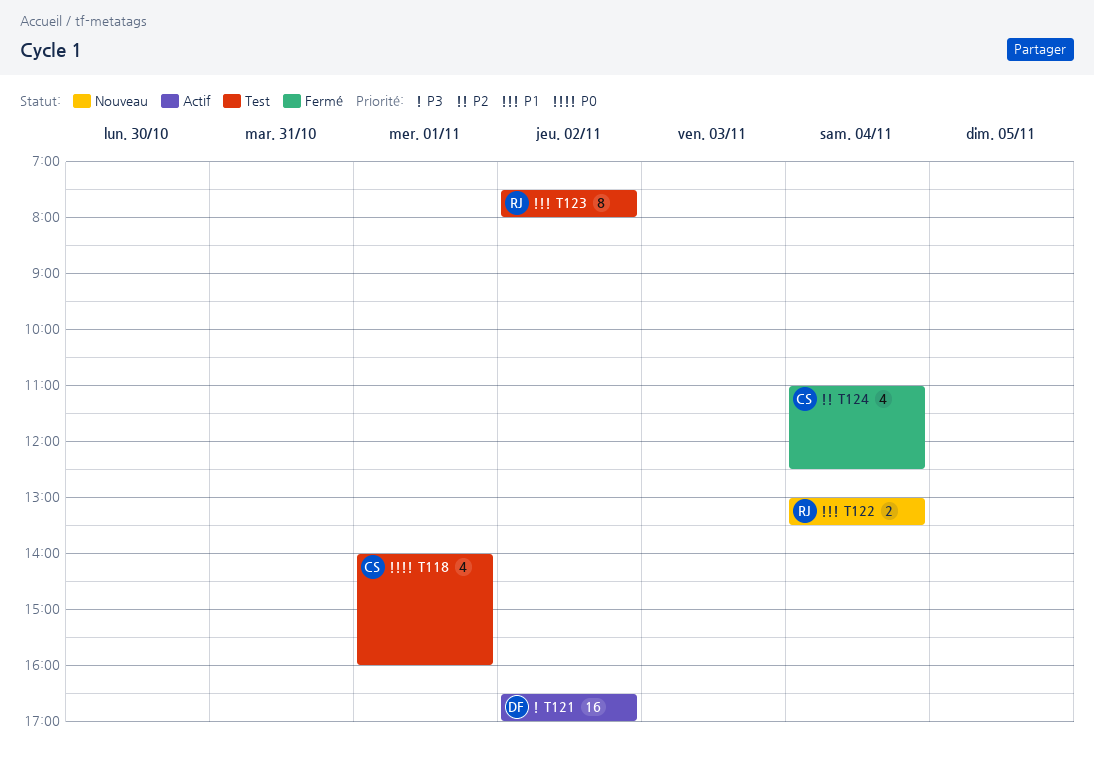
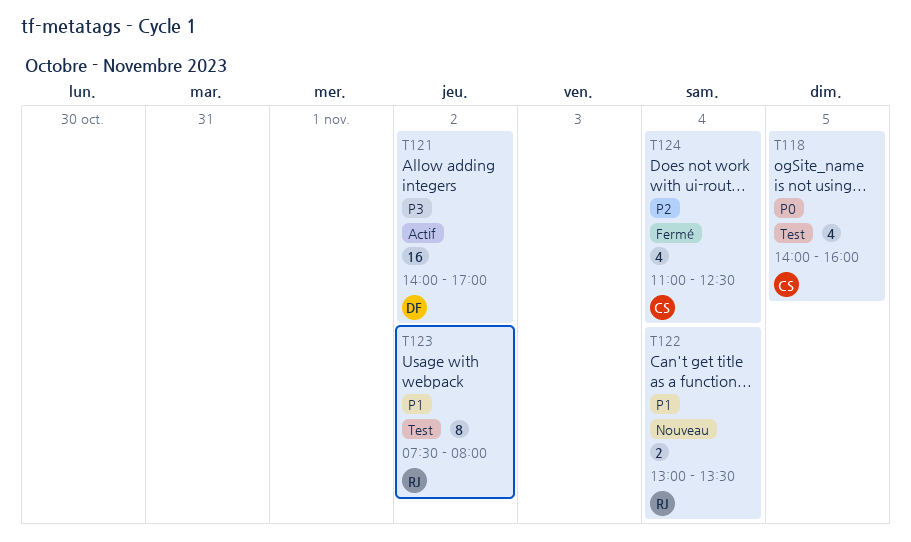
T118, day: Nov 1 -> Nov 5
T121, begins: 16:30 -> 14:00

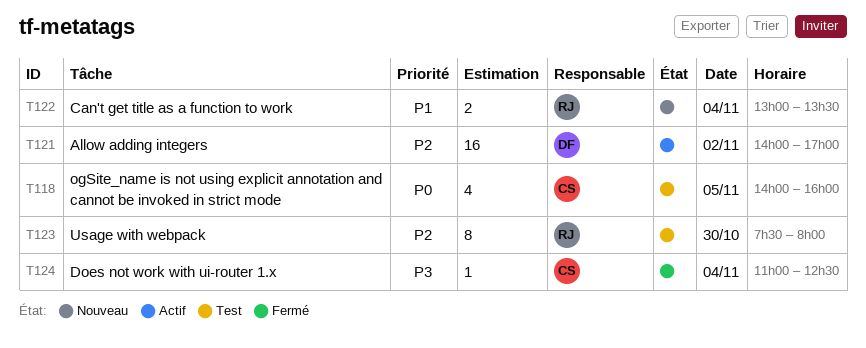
T121, priority: P3 -> P2
T123, priority: P1 -> P2
T123, day: Nov 2 -> Oct 30
T124, priority: P2 -> P3
T124, estimate: 4 -> 1

